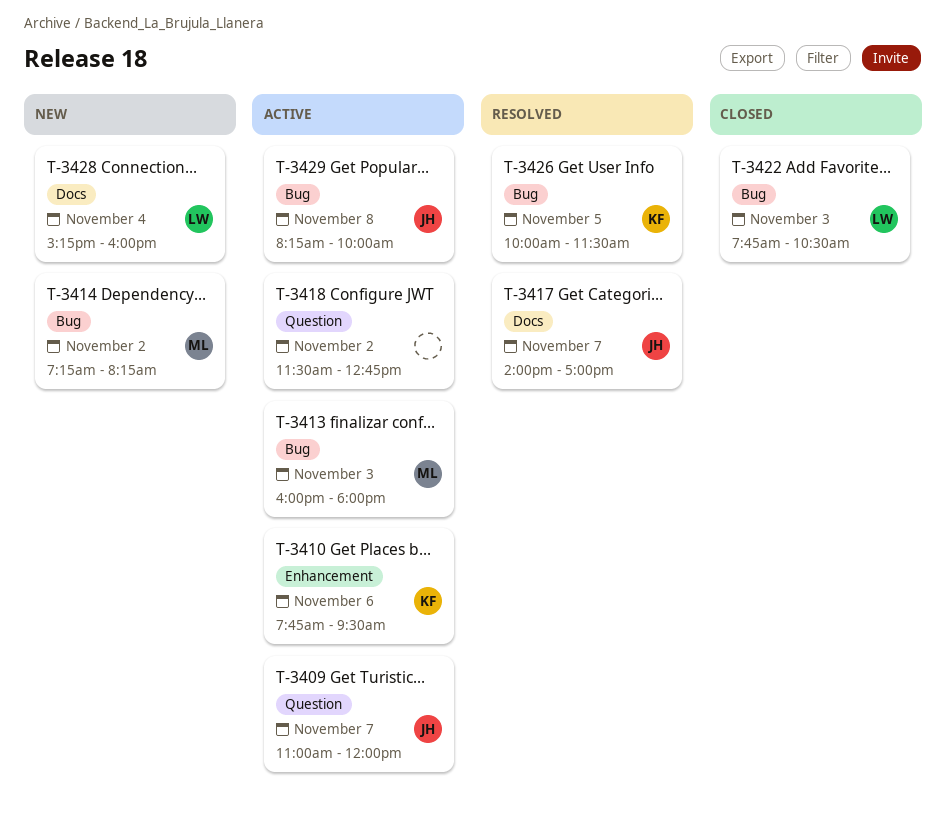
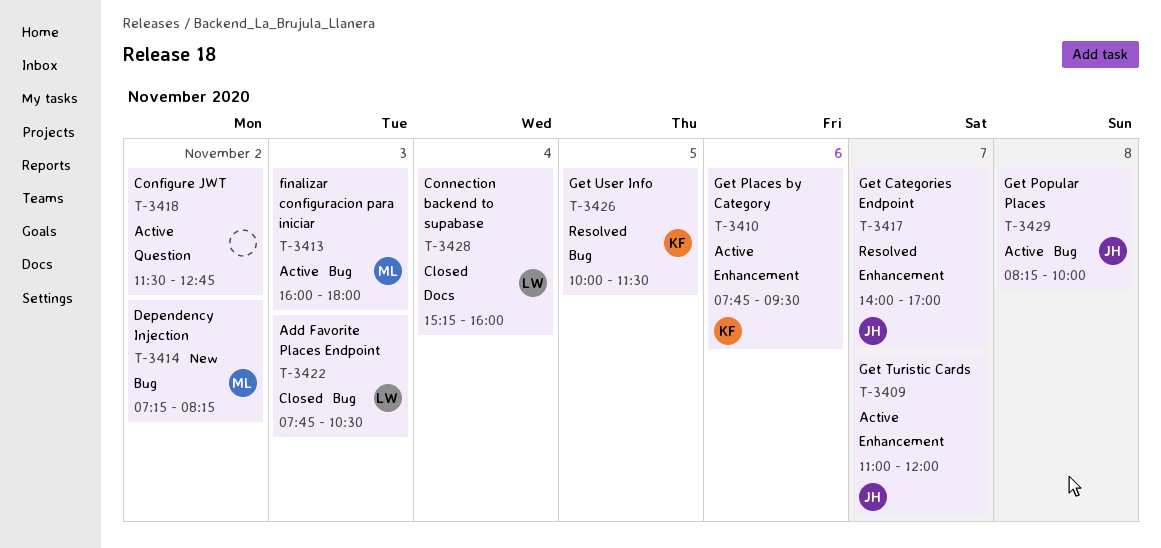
T-3409, label: Question -> Enhancement
T-3417, label: Docs -> Enhancement
T-3428, status: New -> Closed

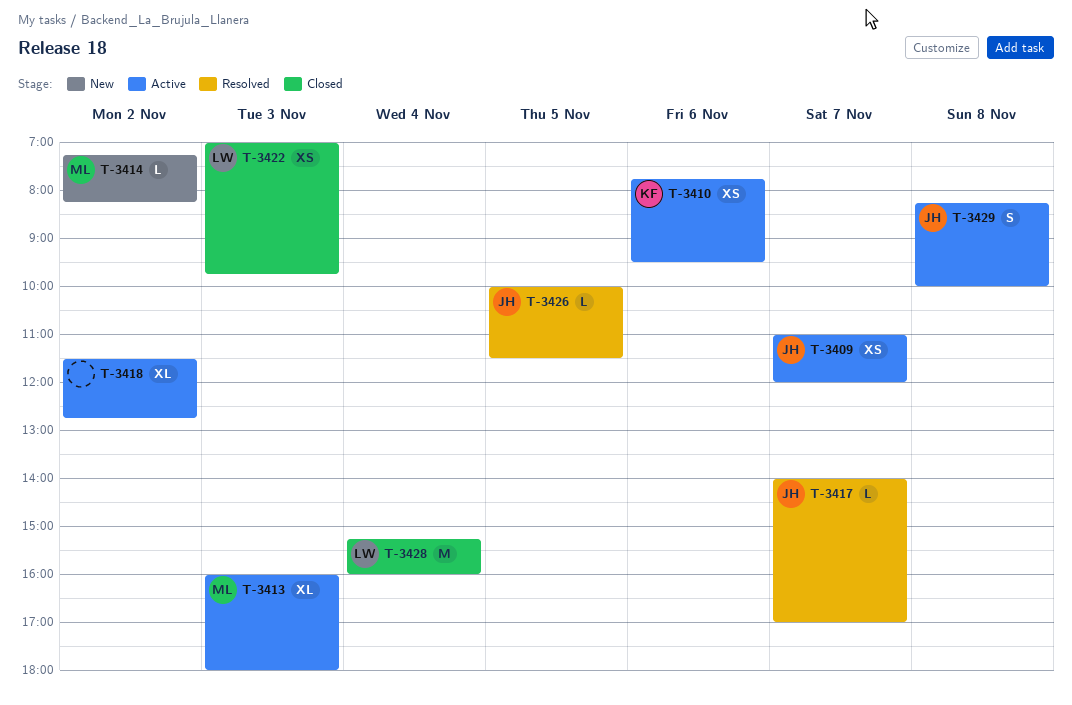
T-3422, begins: 07:45 -> 07:00
T-3422, ends: 10:30 -> 09:45
T-3426, owner: KF -> JH

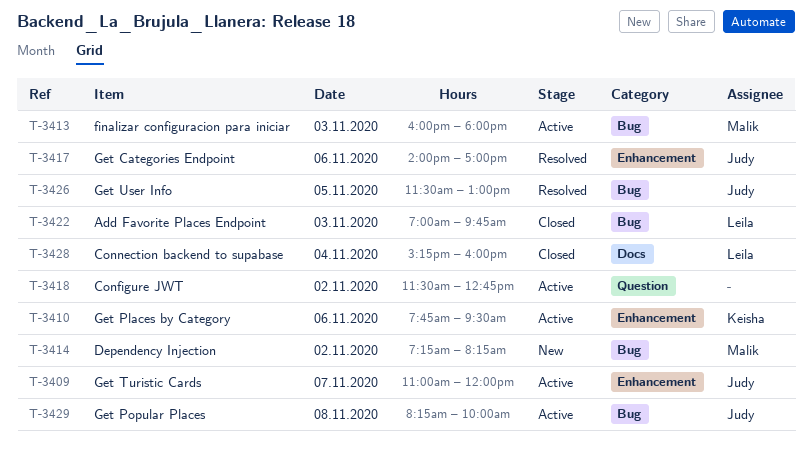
T-3417, day: Nov 7 -> Nov 6
T-3426, begins: 10:00 -> 11:30
T-3426, ends: 11:30 -> 13:00

